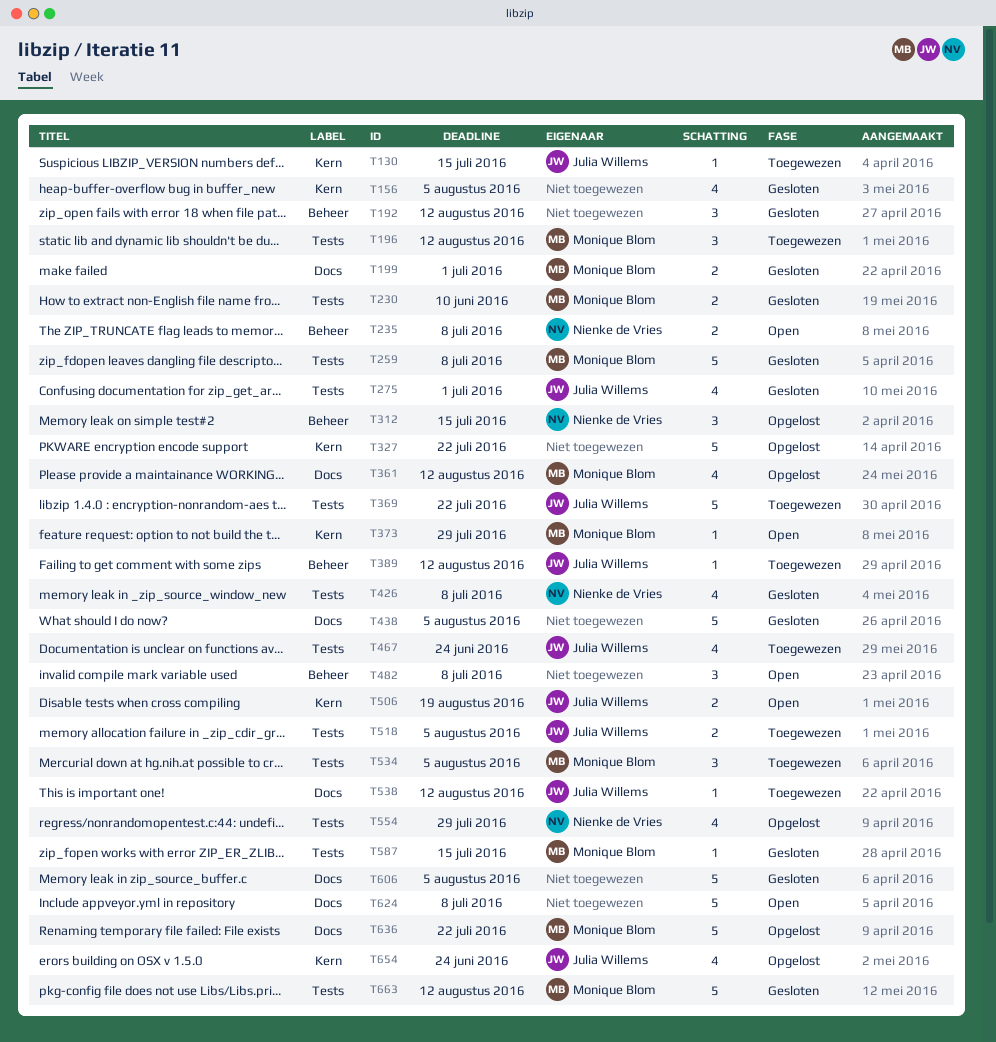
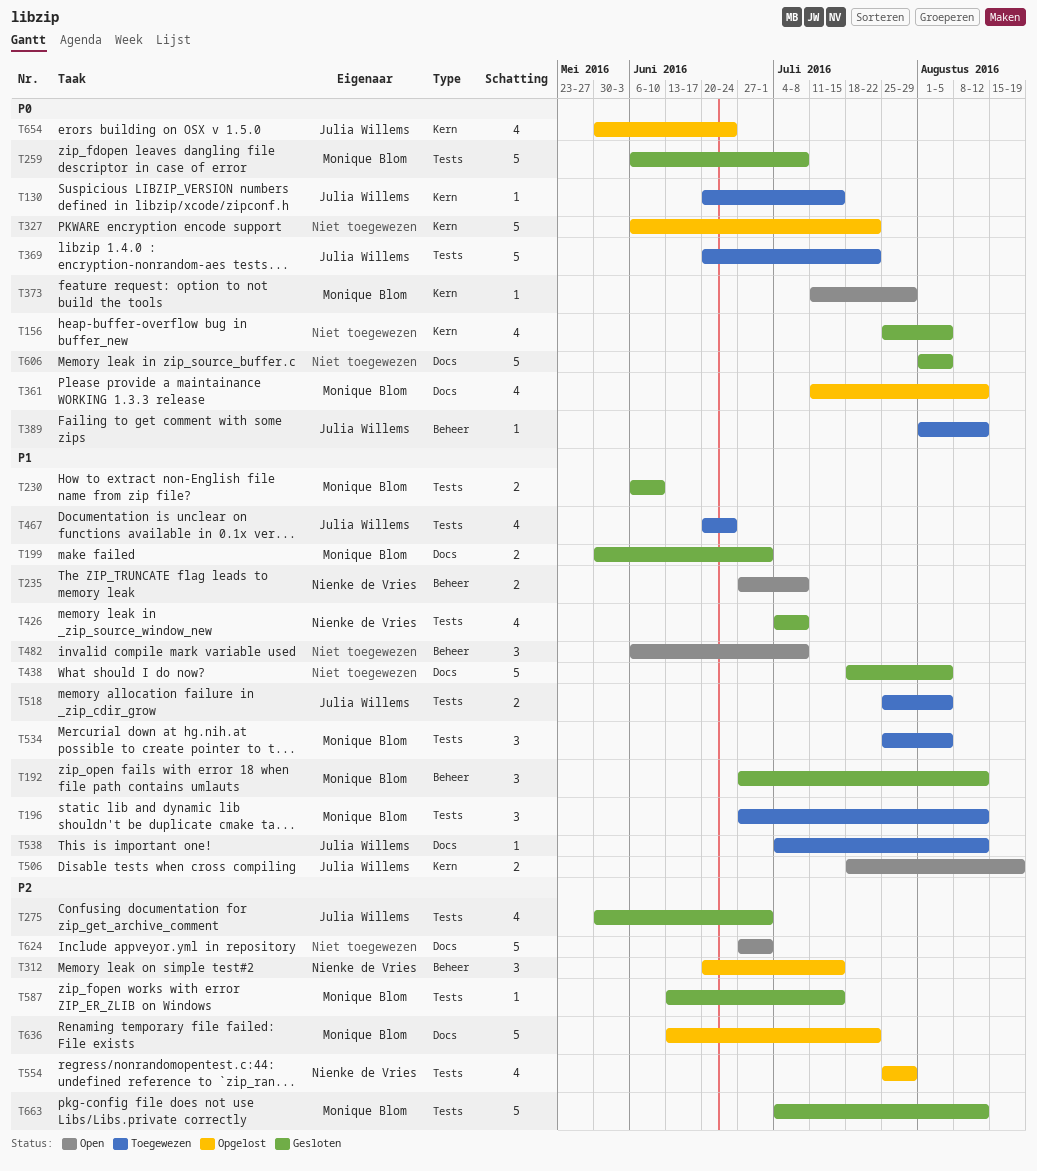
T192, owner: none -> Monique Blom
T624, due: Jul 8 -> Jul 1

